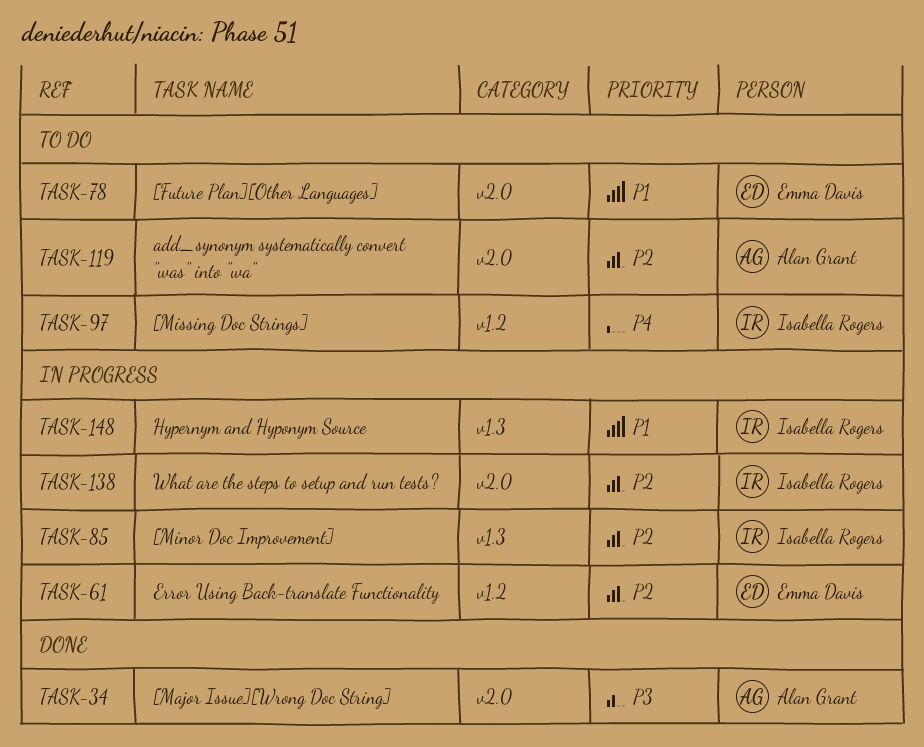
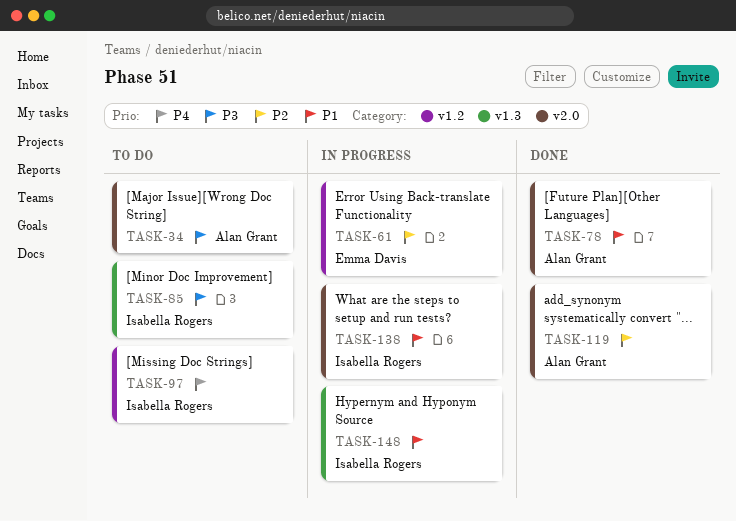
TASK-34, status: Done -> To do
TASK-78, status: To do -> Done
TASK-78, owner: Emma Davis -> Alan Grant
TASK-85, status: In progress -> To do
TASK-85, priority: P2 -> P3
TASK-119, status: To do -> Done
TASK-138, priority: P2 -> P1

